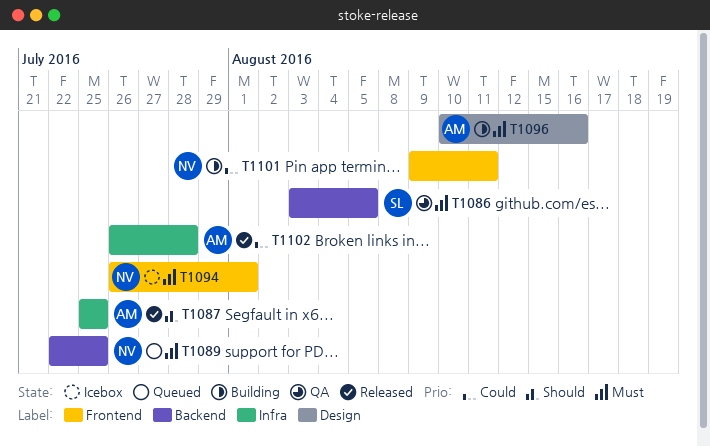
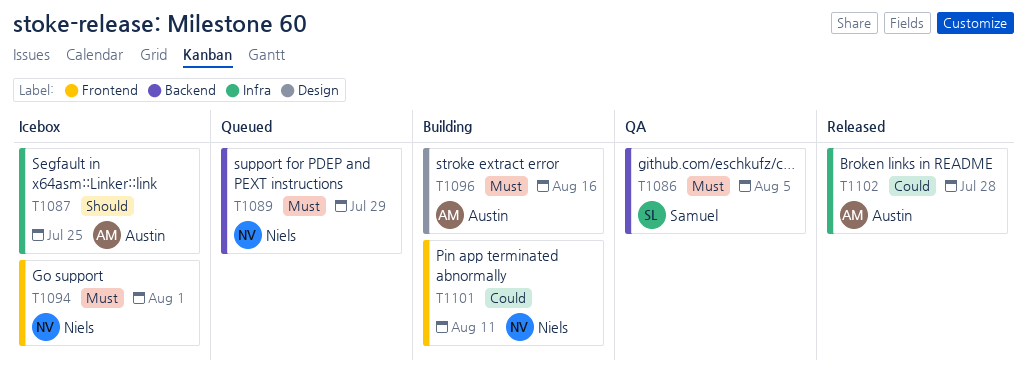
T1087, status: Released -> Icebox
T1089, due: Jul 25 -> Jul 29

